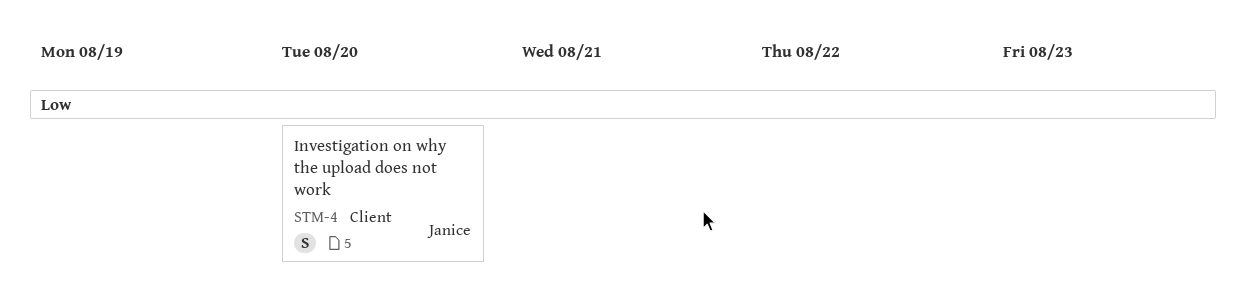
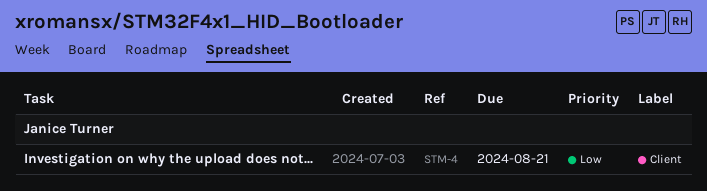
STM-4, due: Aug 20 -> Aug 21

